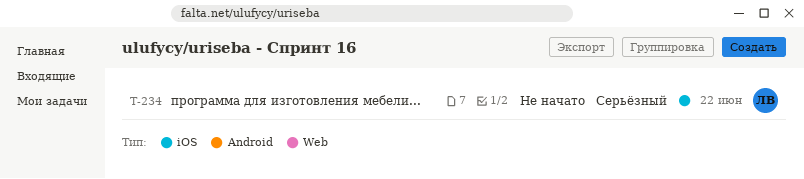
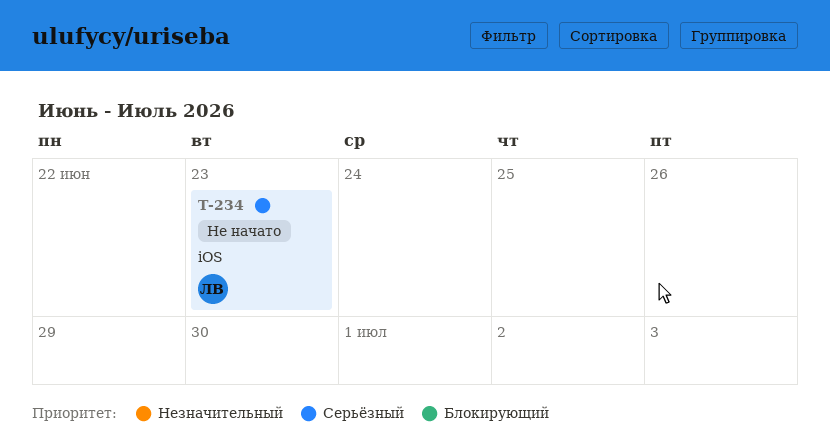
T-234, due: Jun 22 -> Jun 23

